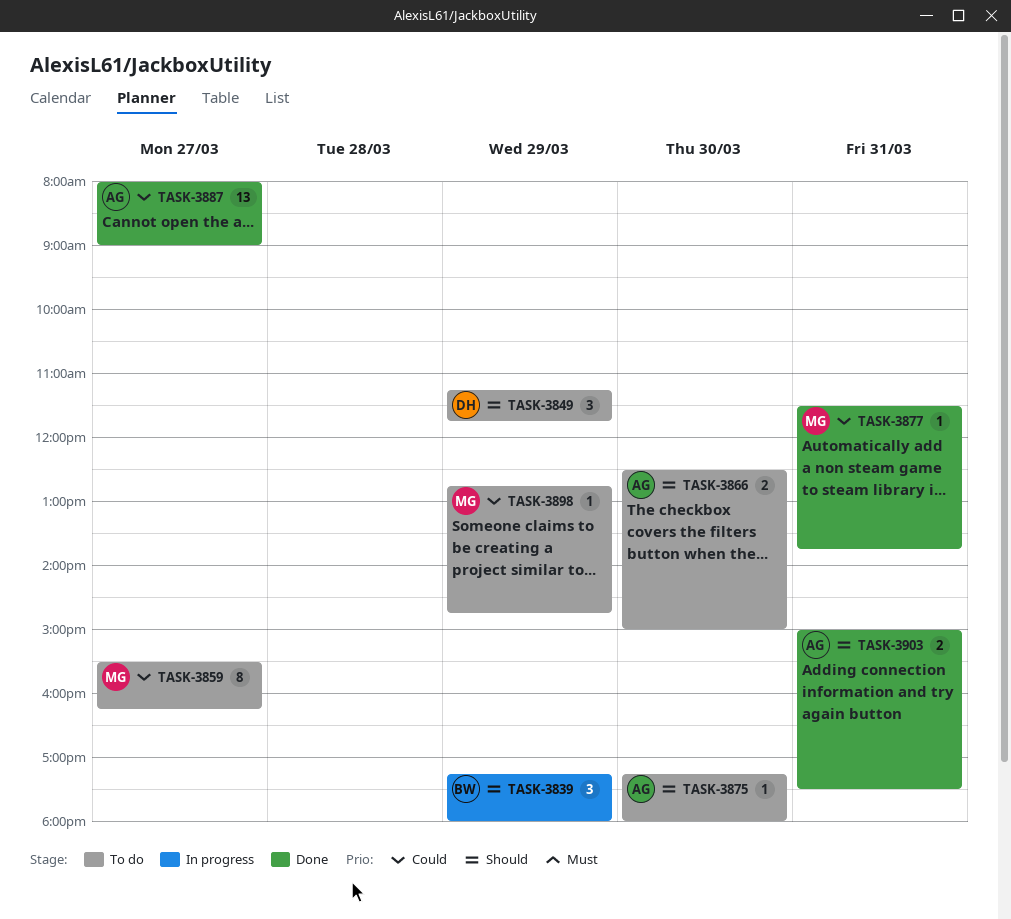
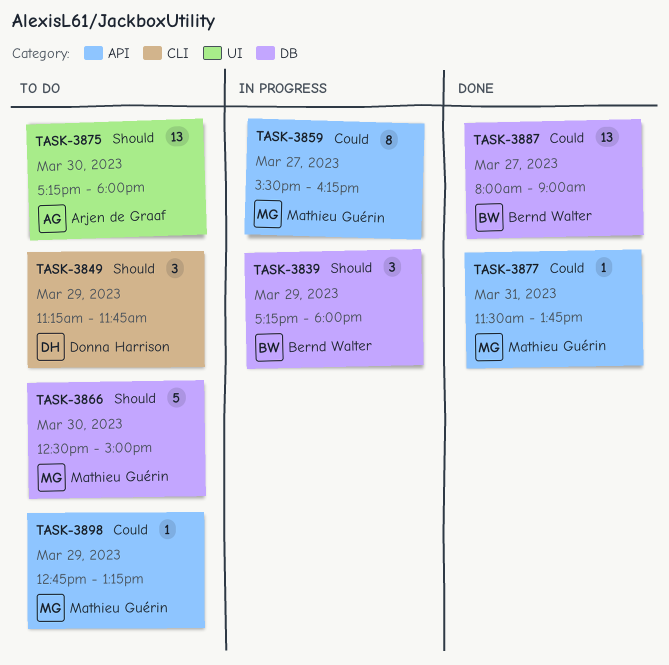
TASK-3859, status: To do -> In progress
TASK-3866, owner: Arjen de Graaf -> Mathieu Guérin
TASK-3866, estimate: 2 -> 5
TASK-3875, estimate: 1 -> 13
TASK-3887, owner: Arjen de Graaf -> Bernd Walter
TASK-3898, ends: 14:45 -> 13:15
TASK-3903: present -> none

